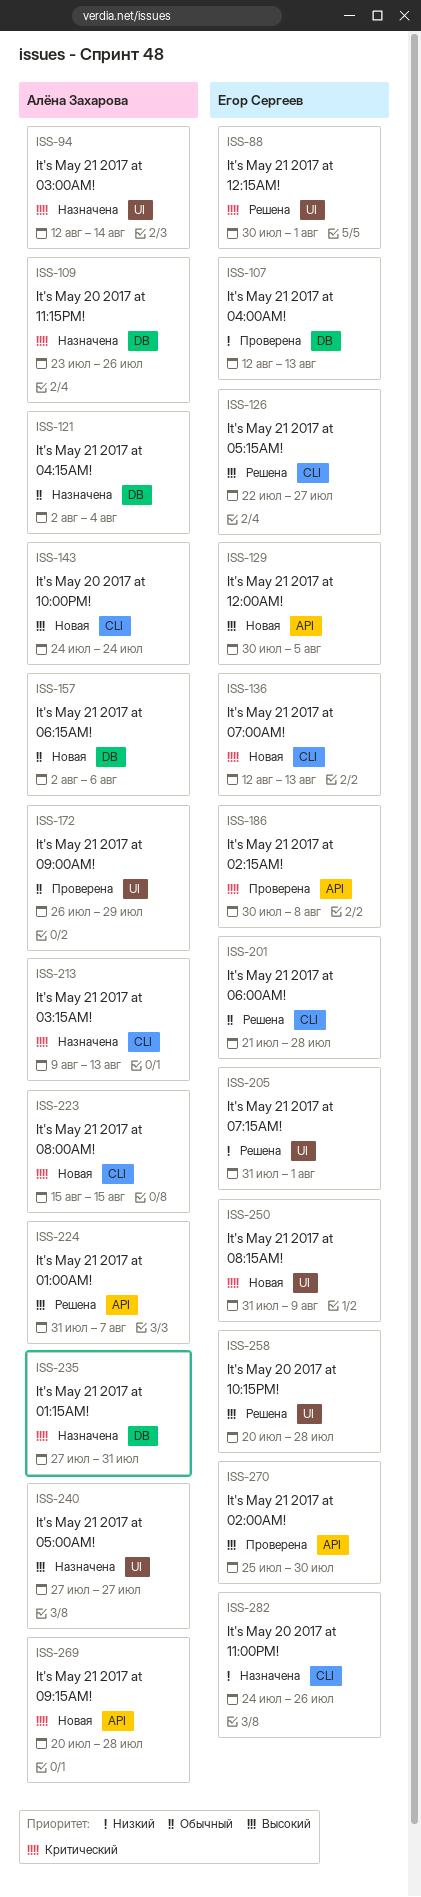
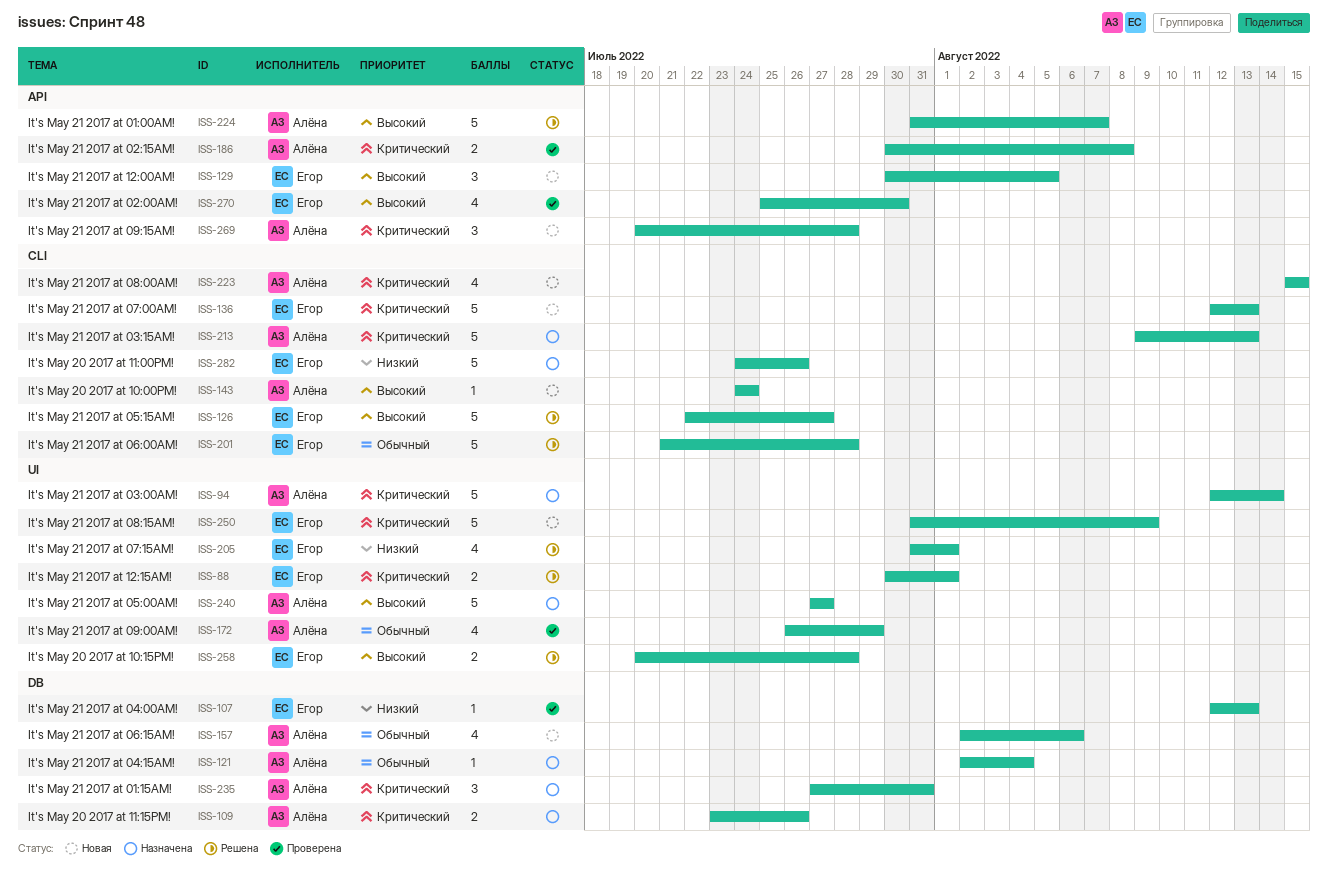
ISS-186, owner: Егор Сергеев -> Алёна Захарова

